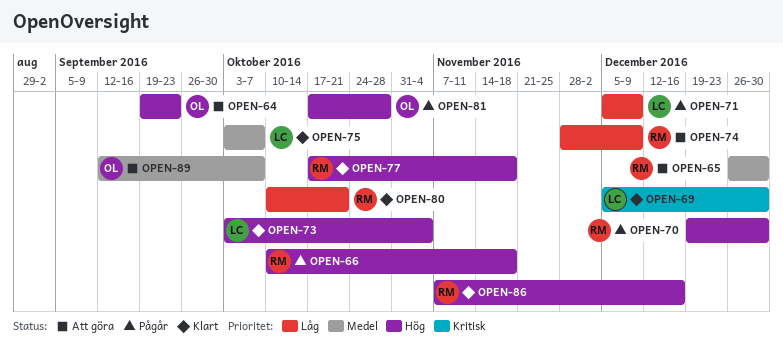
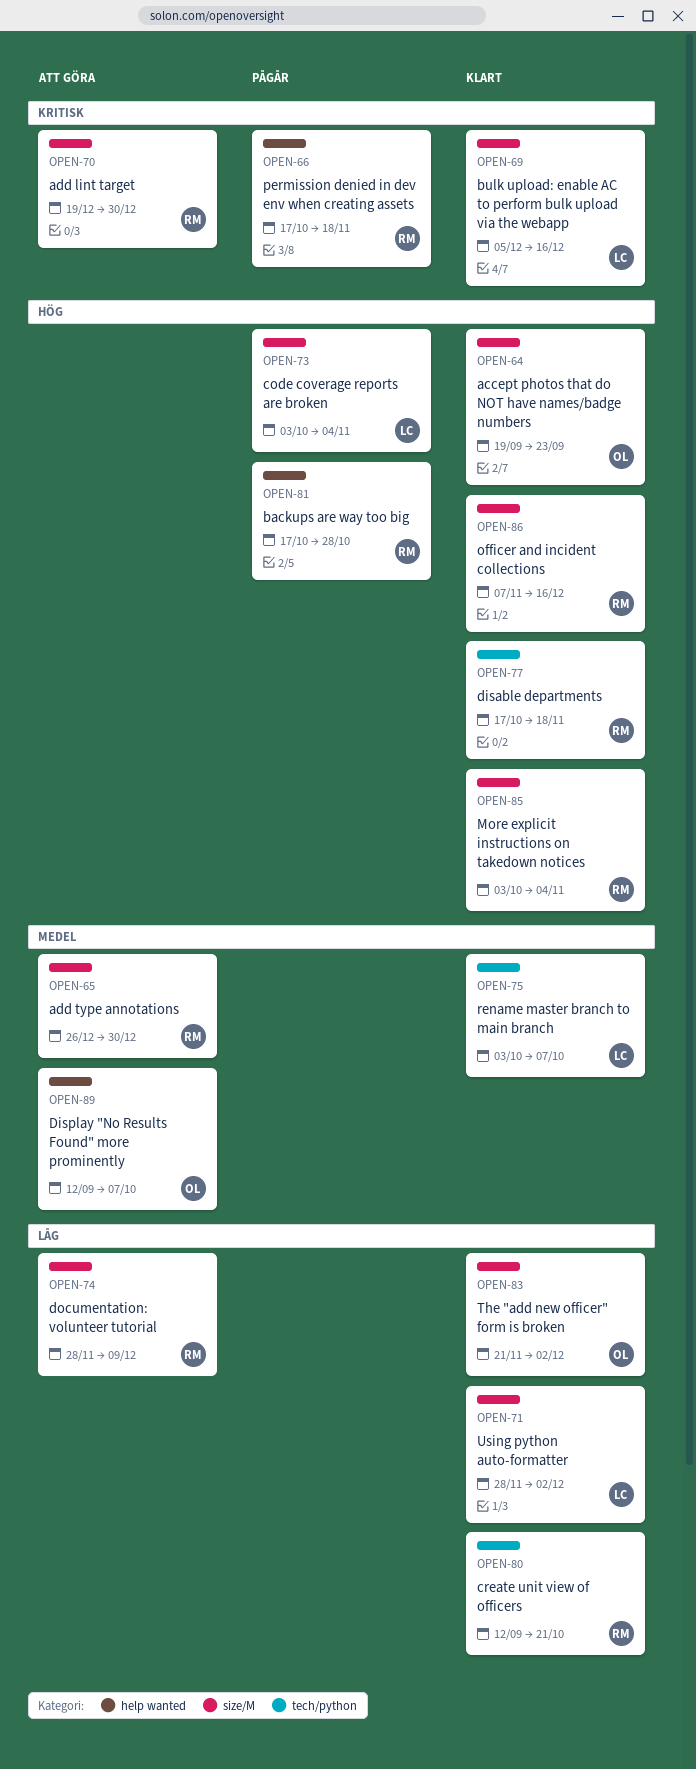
OPEN-64, status: Att göra -> Klart
OPEN-66, priority: Hög -> Kritisk
OPEN-66, start: Oct 10 -> Oct 17
OPEN-69, due: Dec 30 -> Dec 16
OPEN-70, status: Pågår -> Att göra
OPEN-70, priority: Hög -> Kritisk
OPEN-71, status: Pågår -> Klart
OPEN-71, start: Dec 5 -> Nov 28
OPEN-71, due: Dec 9 -> Dec 2
OPEN-73, status: Klart -> Pågår
OPEN-80, start: Oct 10 -> Sep 12
OPEN-81, owner: OL -> RM
OPEN-83: none -> present
OPEN-85: none -> present

